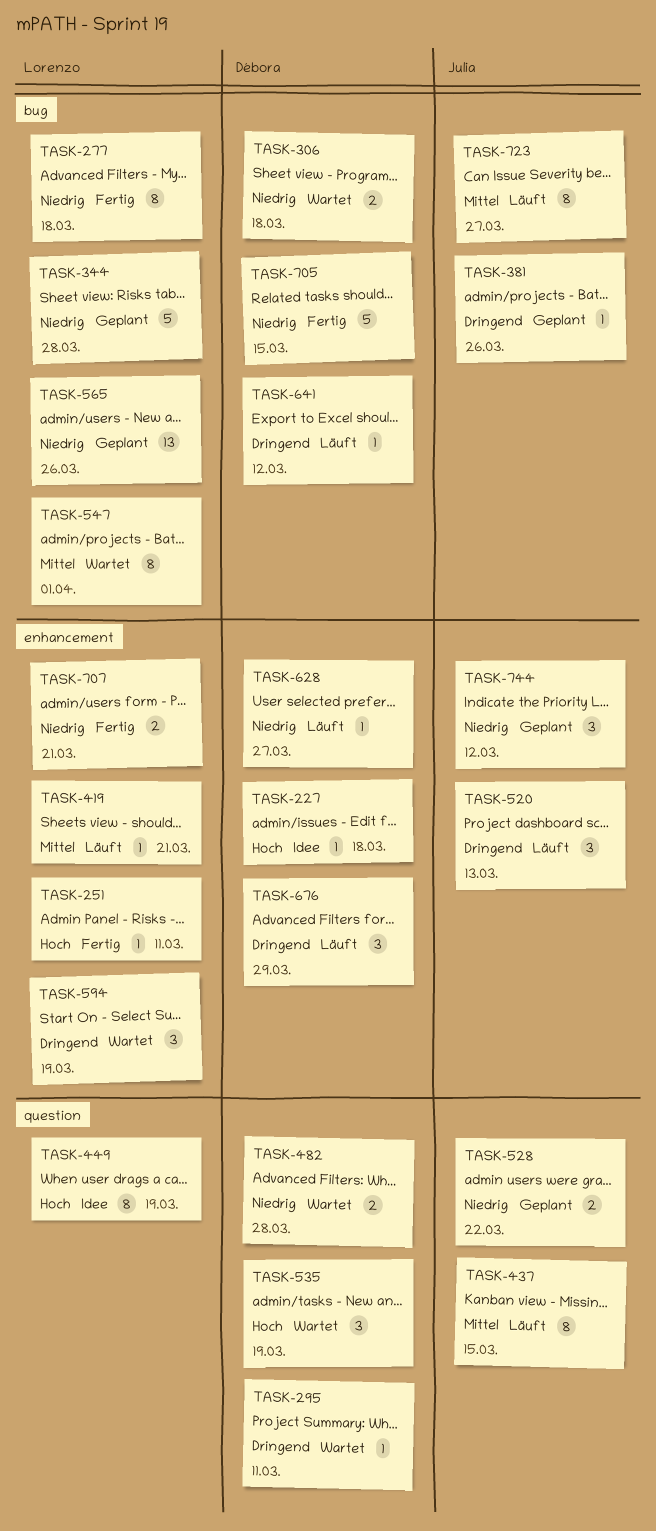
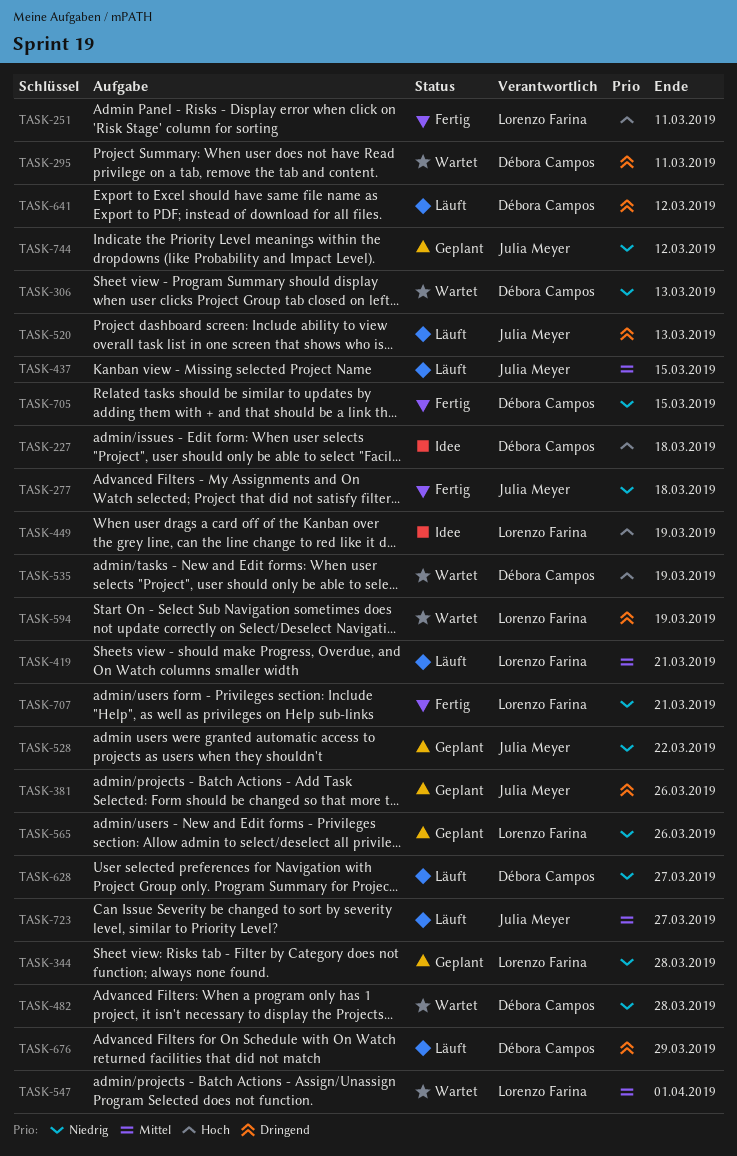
TASK-277, owner: Lorenzo Farina -> Julia Meyer
TASK-306, due: Mar 18 -> Mar 13

